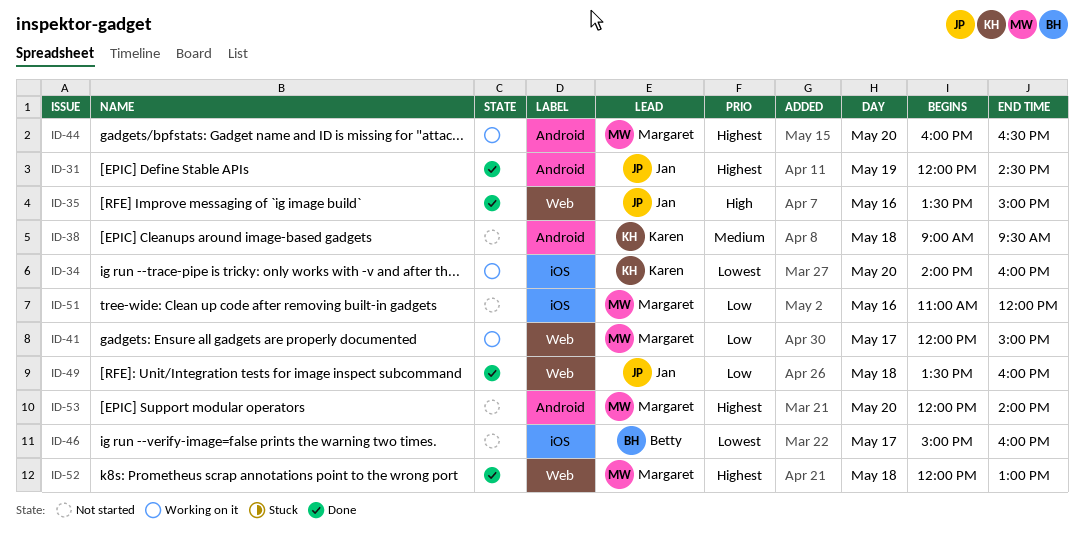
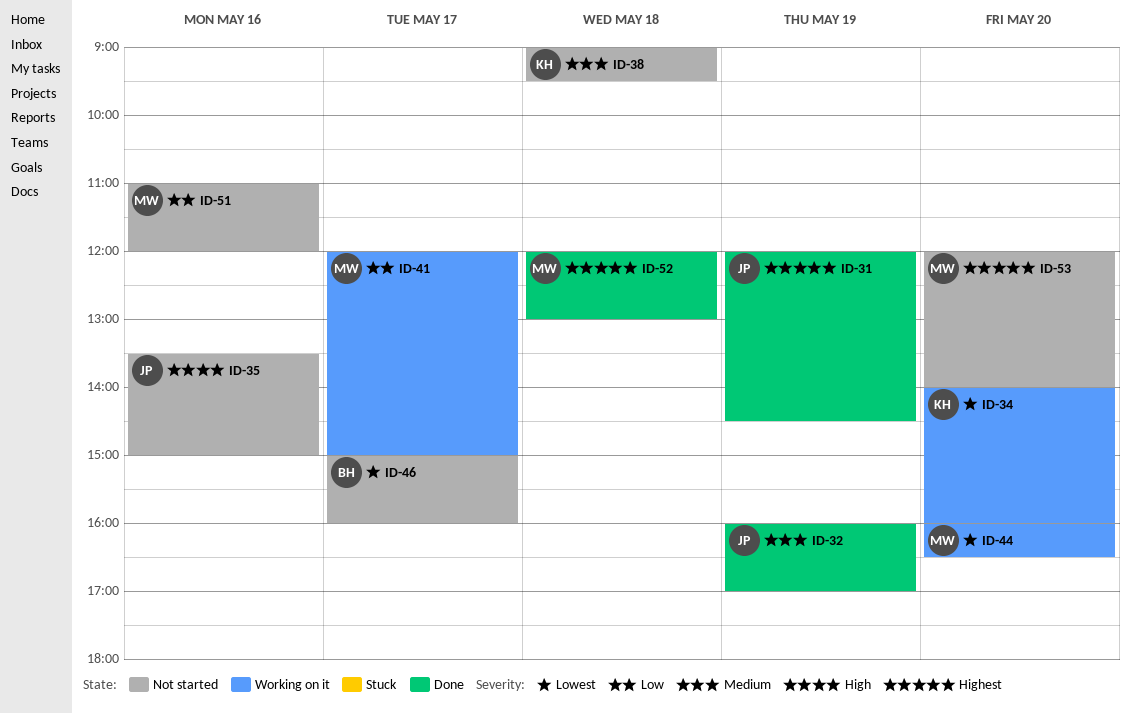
ID-32: none -> present
ID-35, status: Done -> Not started
ID-44, priority: Highest -> Lowest
ID-49: present -> none

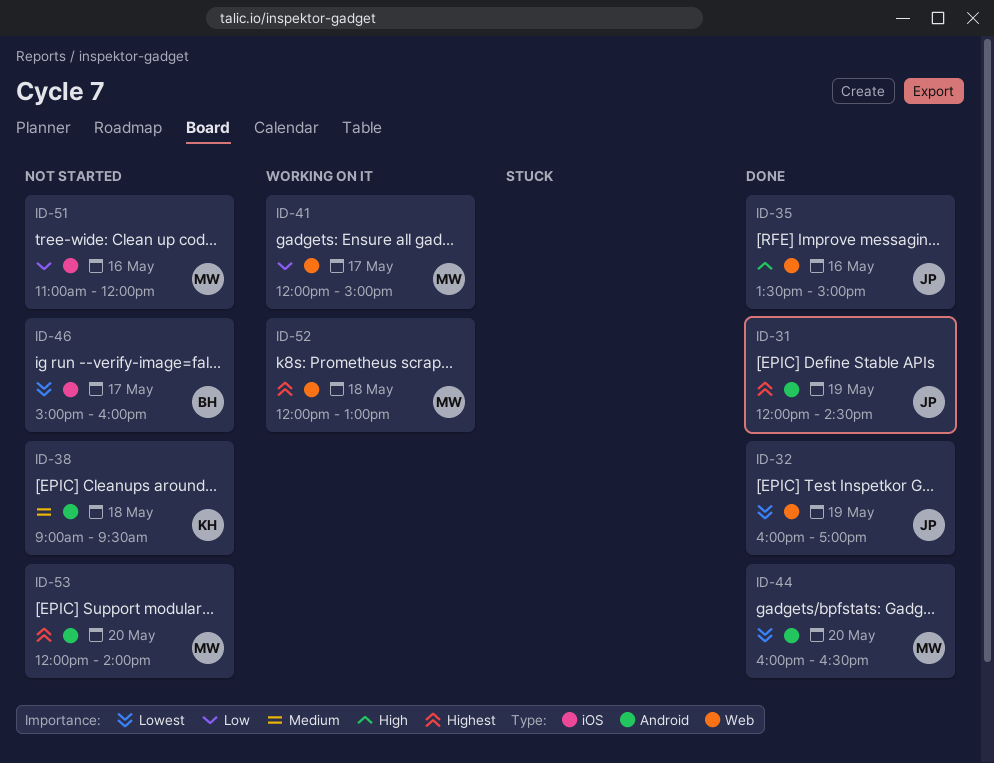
ID-32, priority: Medium -> Lowest
ID-34: present -> none
ID-35, status: Not started -> Done
ID-44, status: Working on it -> Done
ID-52, status: Done -> Working on it

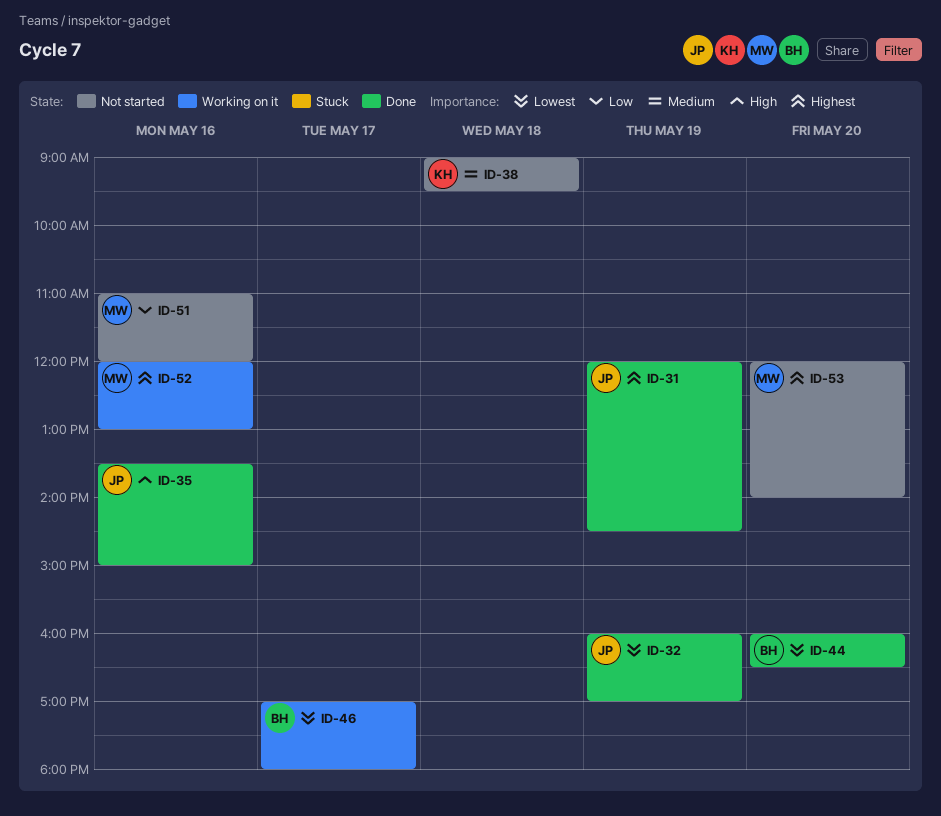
ID-41: present -> none
ID-44, owner: MW -> BH
ID-46, status: Not started -> Working on it
ID-46, begins: 15:00 -> 17:00
ID-46, ends: 16:00 -> 18:00
ID-52, day: May 18 -> May 16

